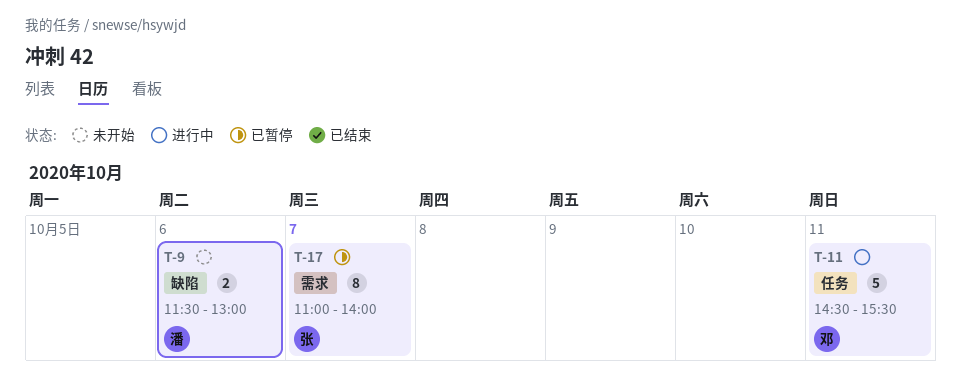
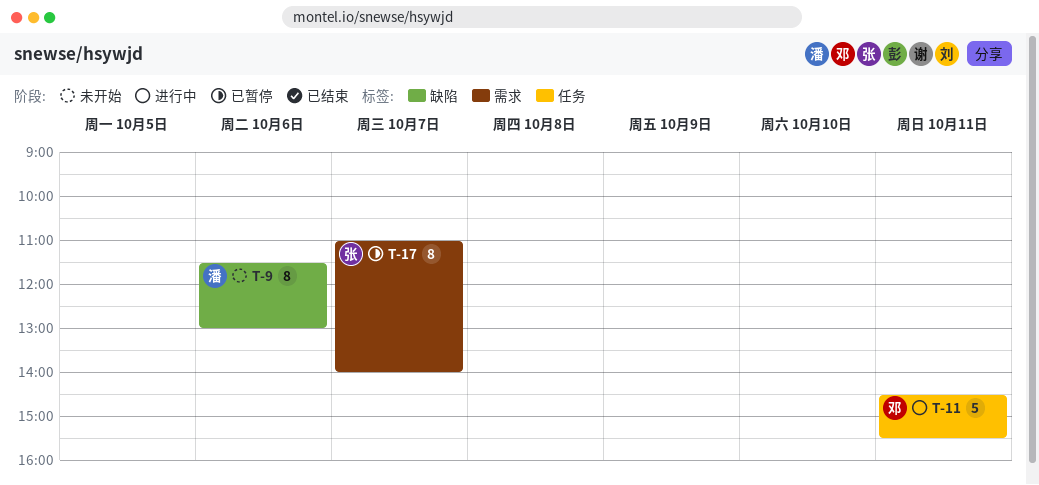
T-9, estimate: 2 -> 8

